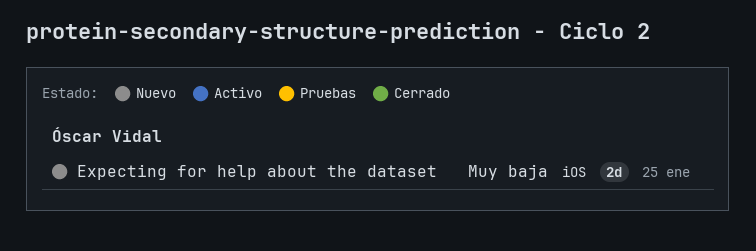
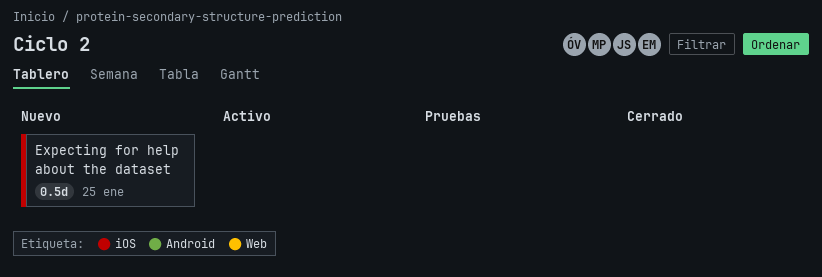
Expecting for help about the dataset, estimate: 2d -> 0.5d

